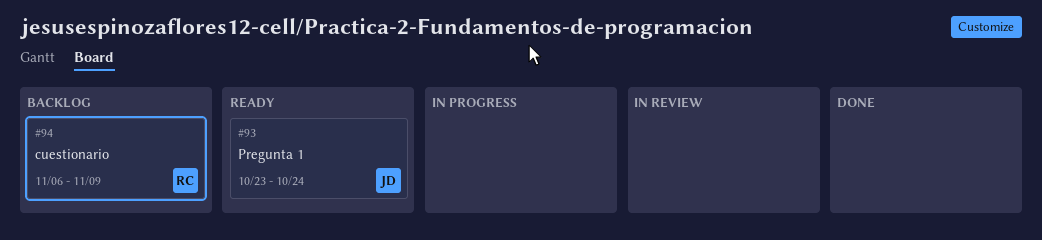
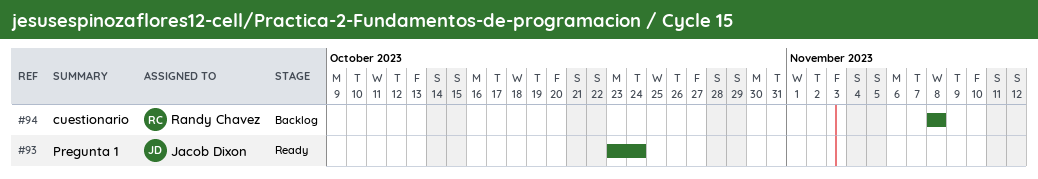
#94, start: Nov 6 -> Nov 8
#94, due: Nov 9 -> Nov 8

